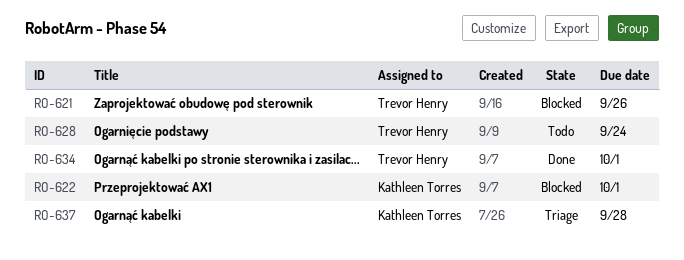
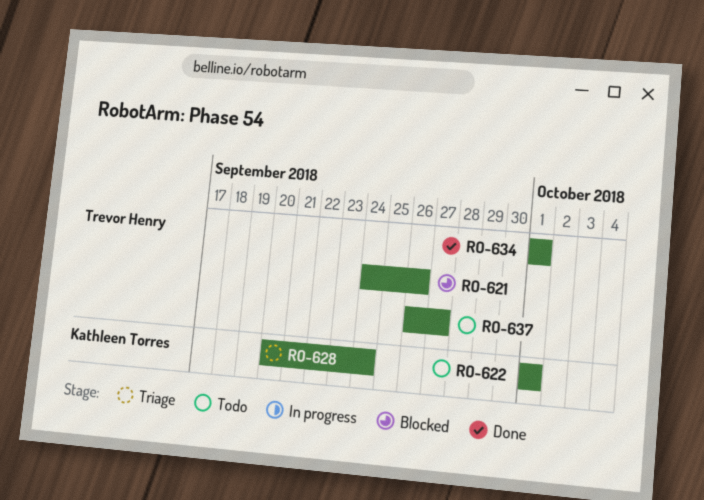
RO-622, status: Blocked -> Todo
RO-628, status: Todo -> Triage
RO-628, owner: Trevor Henry -> Kathleen Torres
RO-637, status: Triage -> Todo
RO-637, owner: Kathleen Torres -> Trevor Henry
RO-637, due: Sep 28 -> Sep 27

